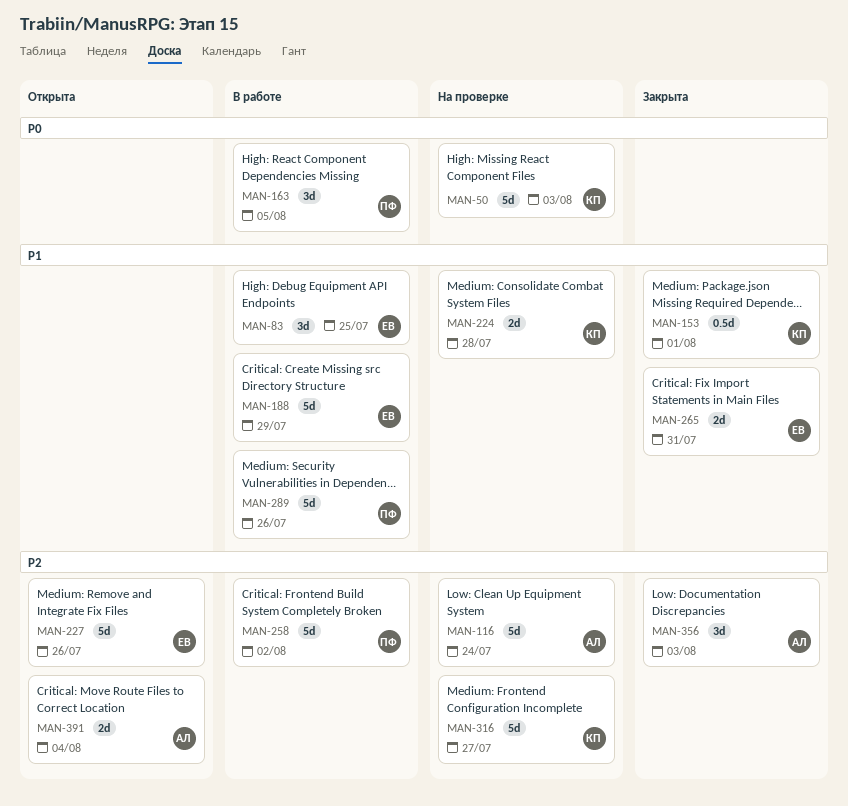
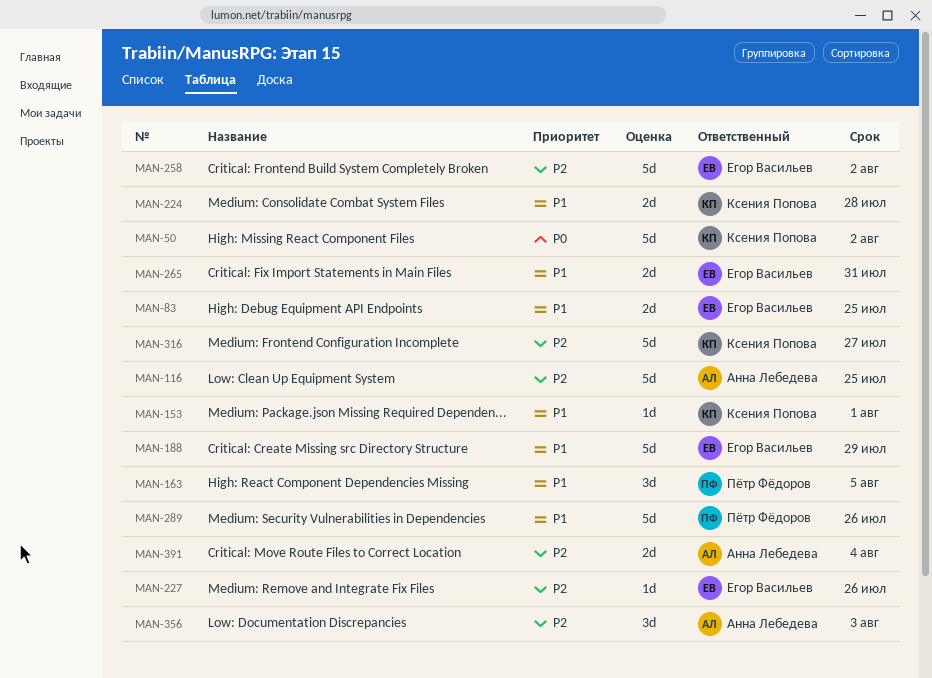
MAN-50, due: Aug 3 -> Aug 2
MAN-83, estimate: 3d -> 2d
MAN-116, due: Jul 24 -> Jul 25
MAN-153, estimate: 0.5d -> 1d
MAN-163, priority: P0 -> P1
MAN-227, estimate: 5d -> 1d
MAN-258, owner: Пётр Фёдоров -> Егор Васильев

